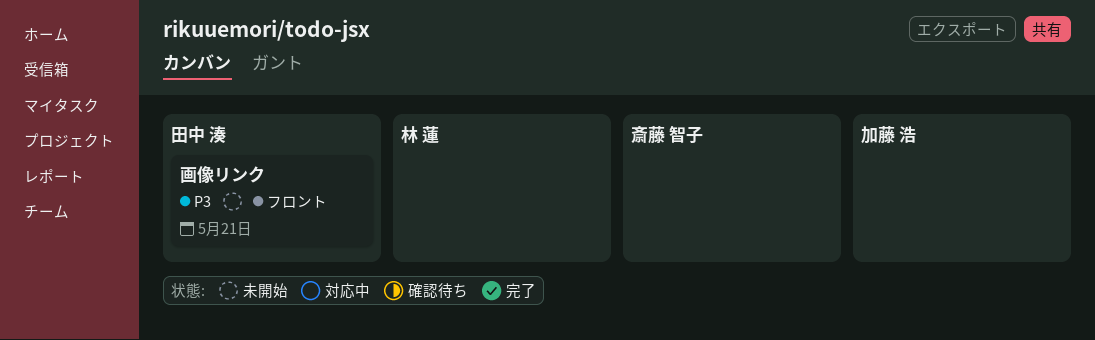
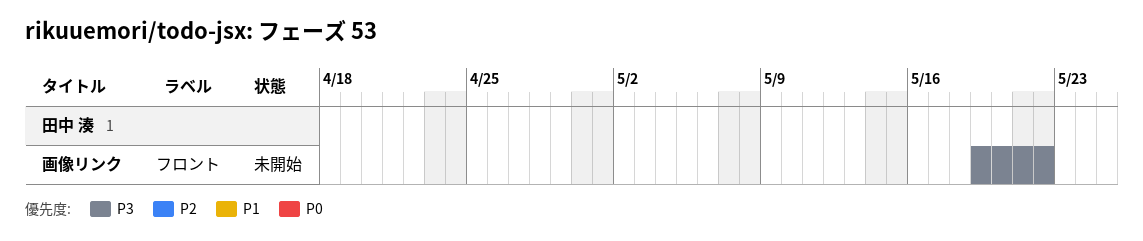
画像リンク, due: May 21 -> May 22

